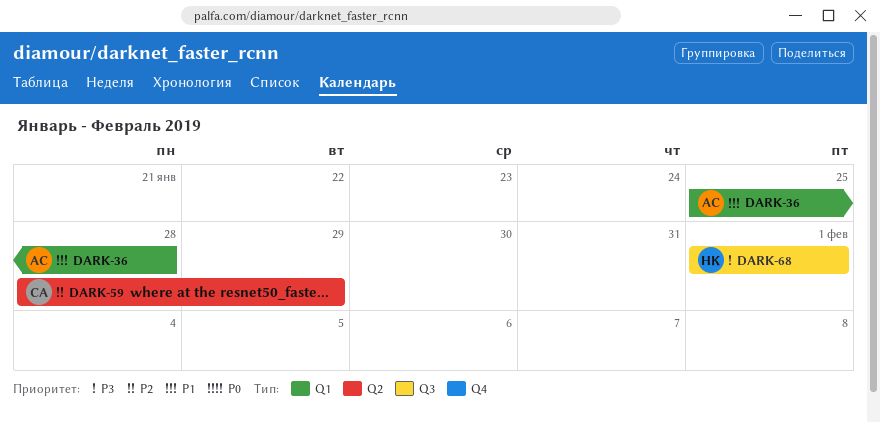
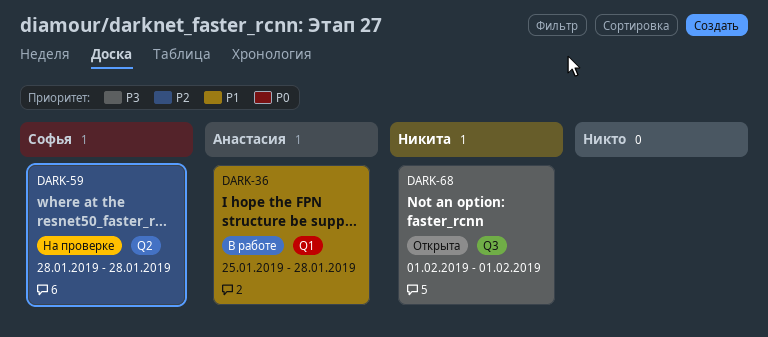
DARK-59, due: Jan 29 -> Jan 28

